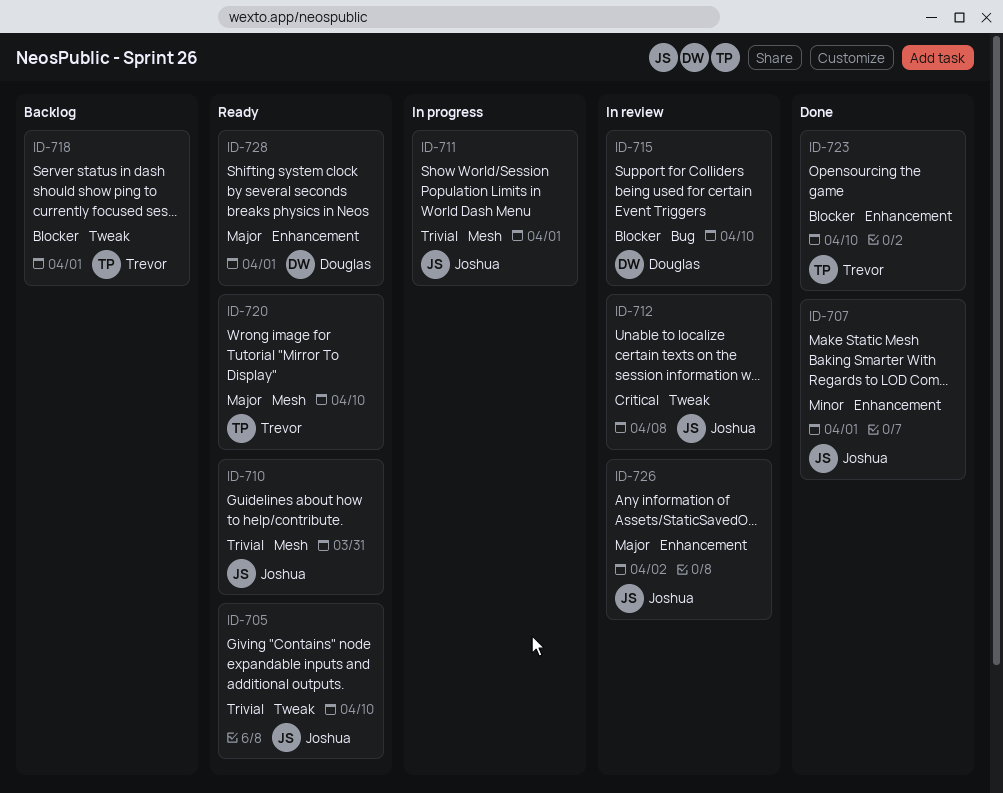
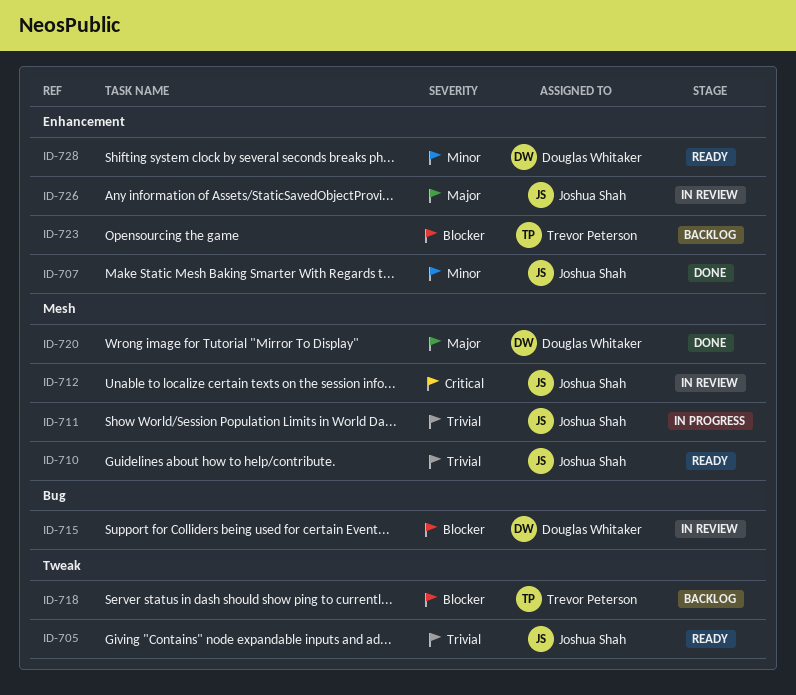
ID-712, label: Tweak -> Mesh
ID-720, status: Ready -> Done
ID-720, owner: Trevor Peterson -> Douglas Whitaker
ID-723, status: Done -> Backlog
ID-728, priority: Major -> Minor

